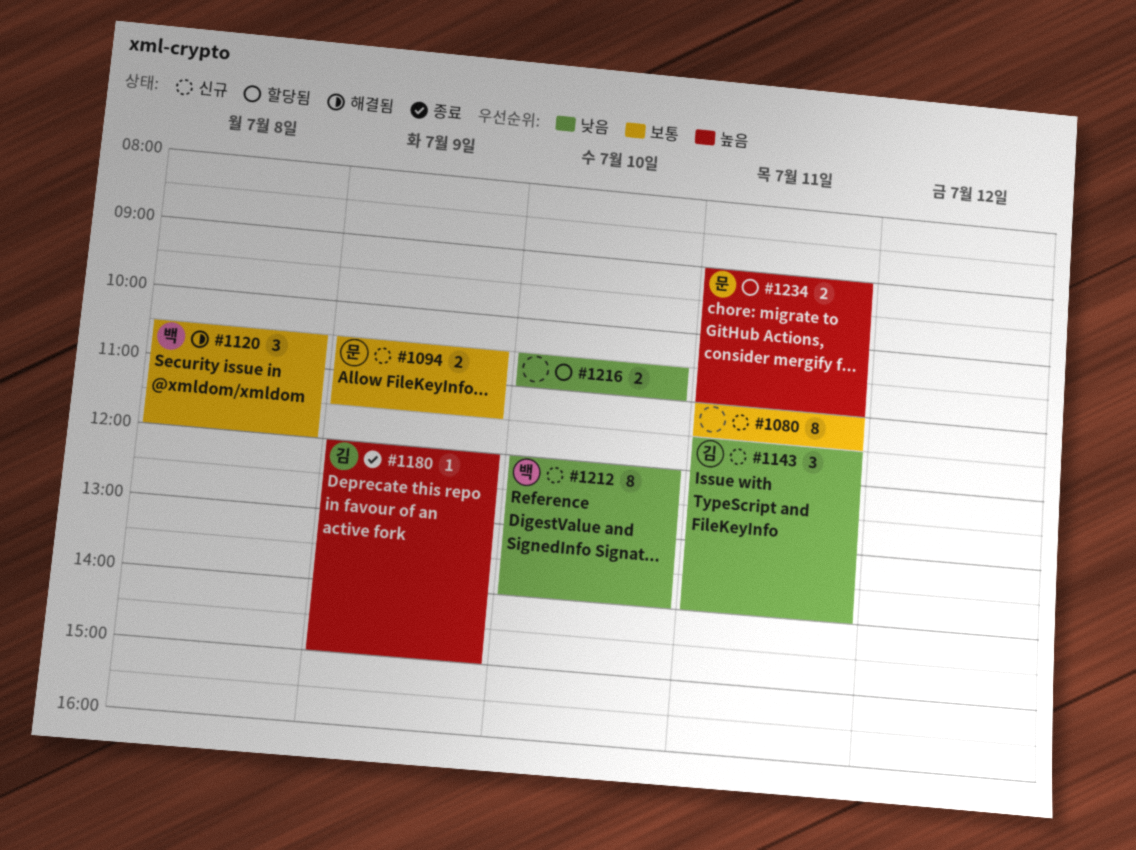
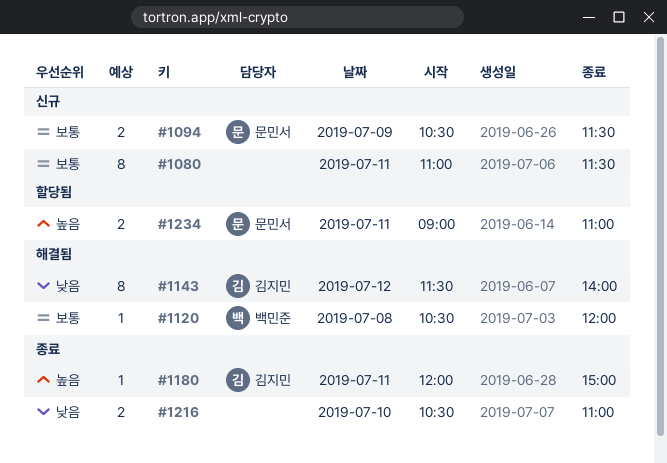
#1120, estimate: 3 -> 1
#1143, status: 신규 -> 해결됨
#1143, estimate: 3 -> 8
#1143, day: Jul 11 -> Jul 12
#1180, day: Jul 9 -> Jul 11
#1212: present -> none
#1216, status: 할당됨 -> 종료

